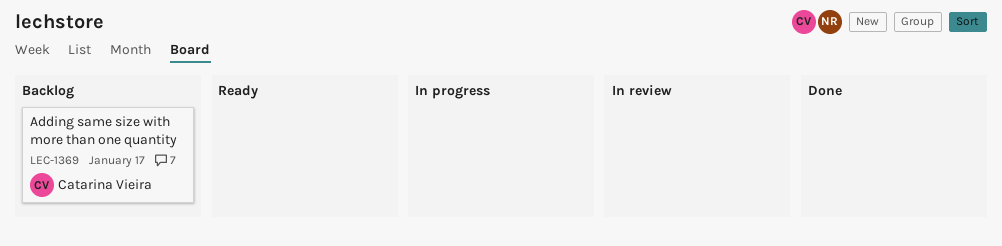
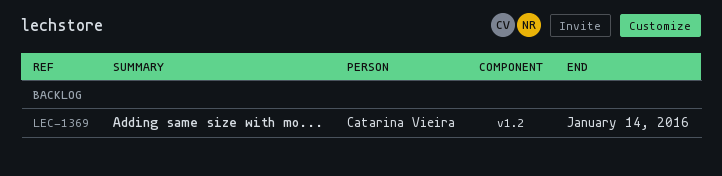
LEC-1369, due: Jan 17 -> Jan 14

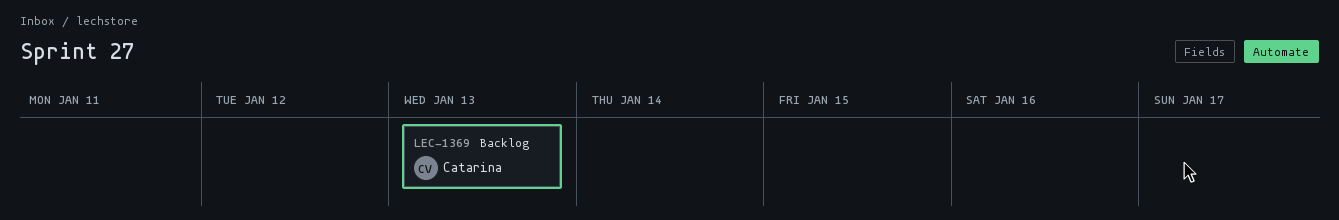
LEC-1369, due: Jan 14 -> Jan 13

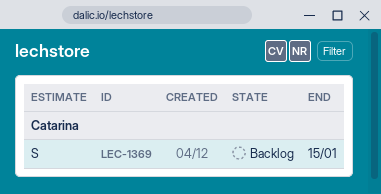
LEC-1369, due: Jan 13 -> Jan 15

